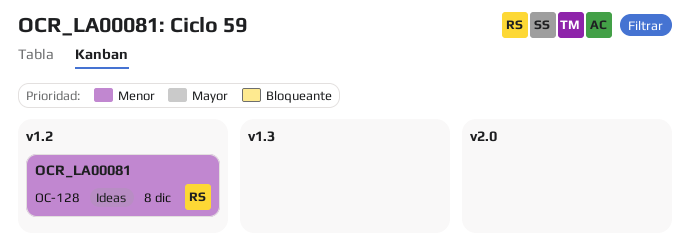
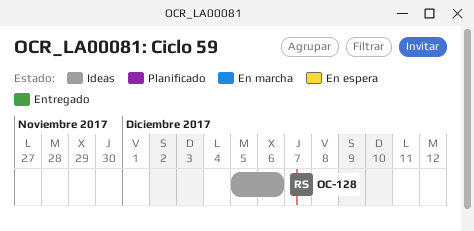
OC-128, due: Dec 8 -> Dec 6

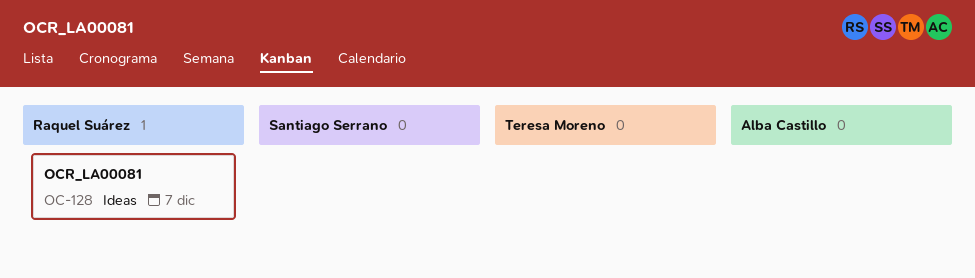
OC-128, due: Dec 6 -> Dec 7

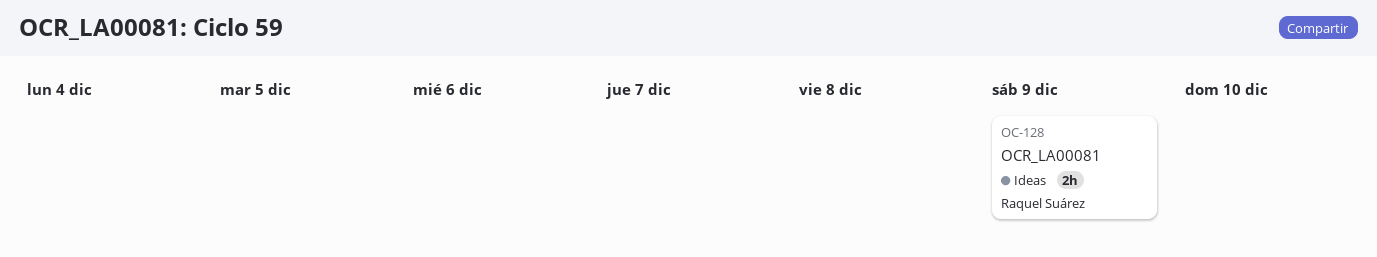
OC-128, due: Dec 7 -> Dec 9

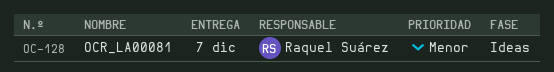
OC-128, due: Dec 9 -> Dec 7

